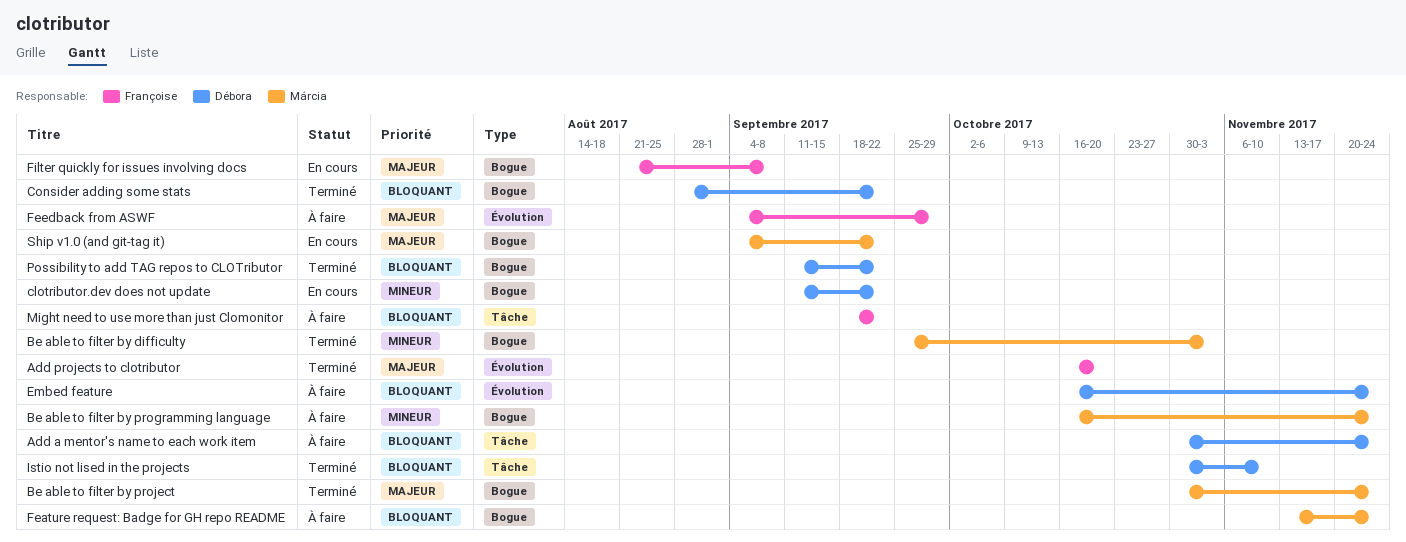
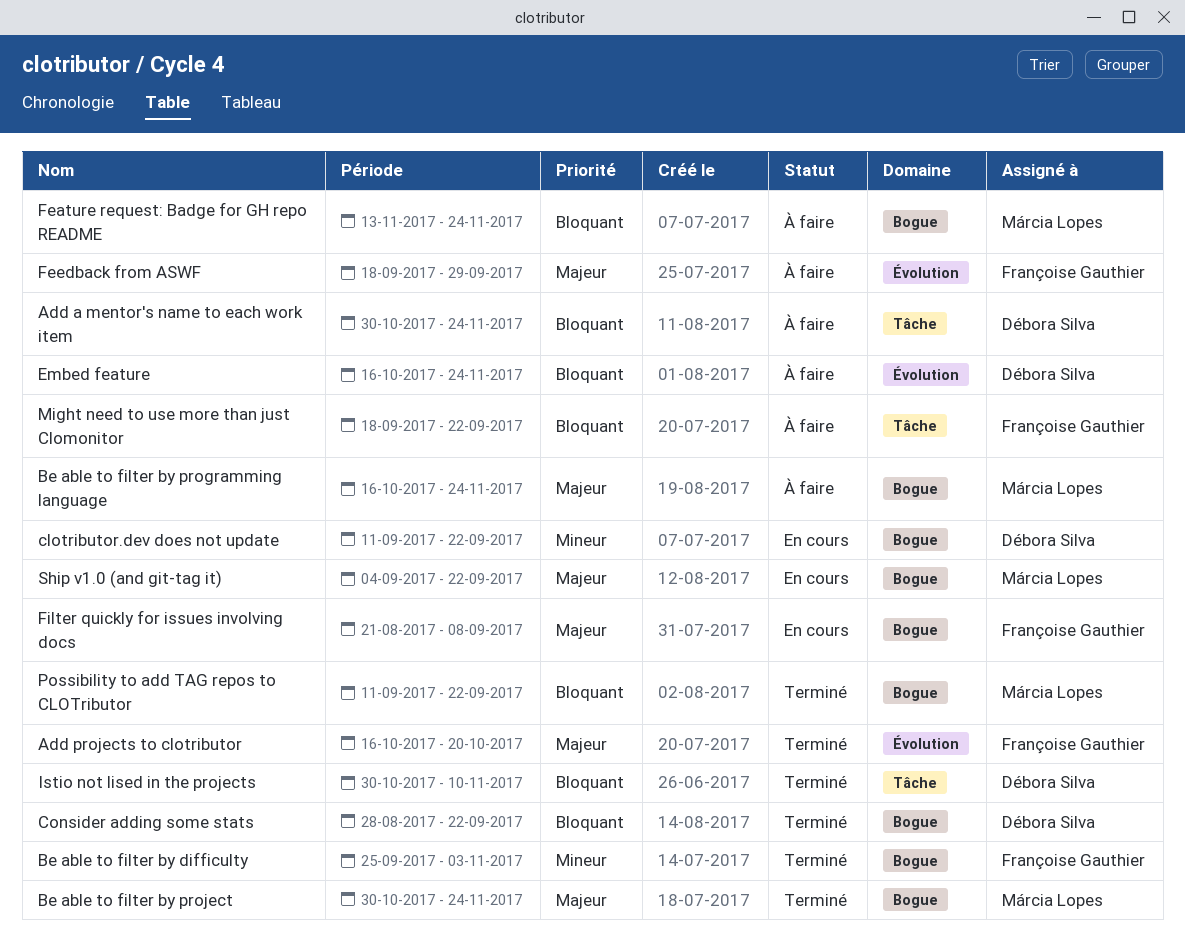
Be able to filter by difficulty, owner: Márcia Lopes -> Françoise Gauthier
Be able to filter by programming language, priority: Mineur -> Majeur
Feedback from ASWF, start: Sep 4 -> Sep 18
Possibility to add TAG repos to CLOTributor, owner: Débora Silva -> Márcia Lopes

